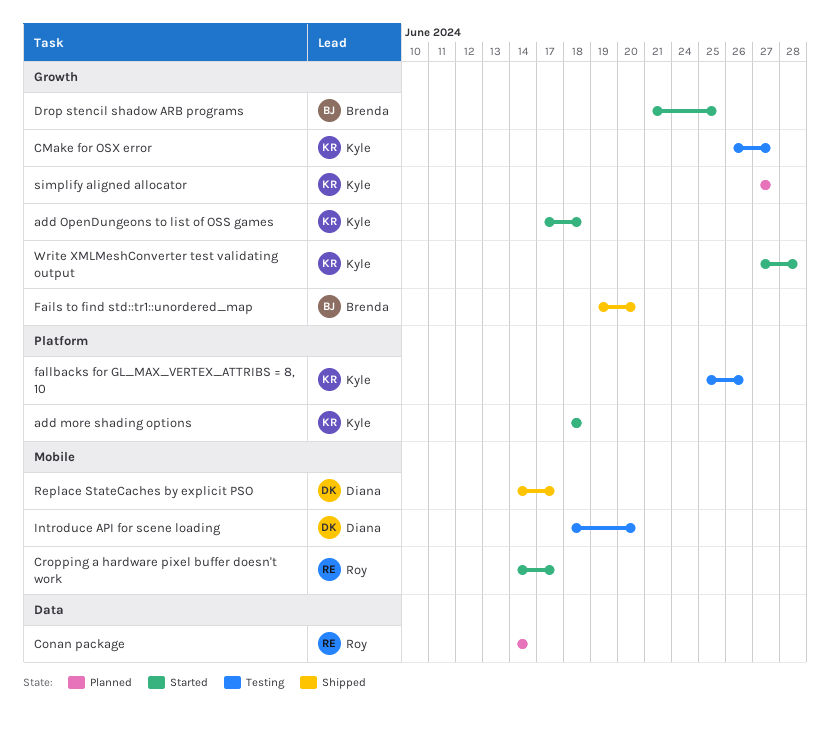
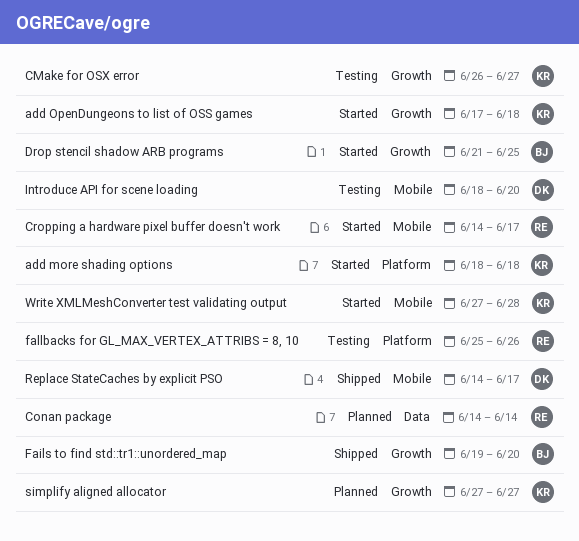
fallbacks for GL_MAX_VERTEX_ATTRIBS = 8, 10, owner: Kyle -> Roy
Write XMLMeshConverter test validating output, label: Growth -> Mobile

